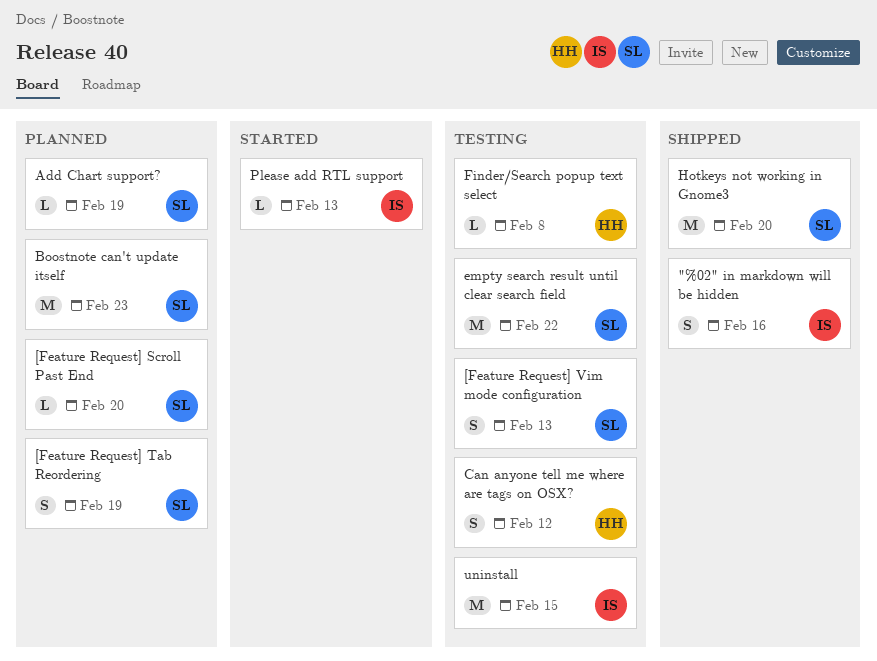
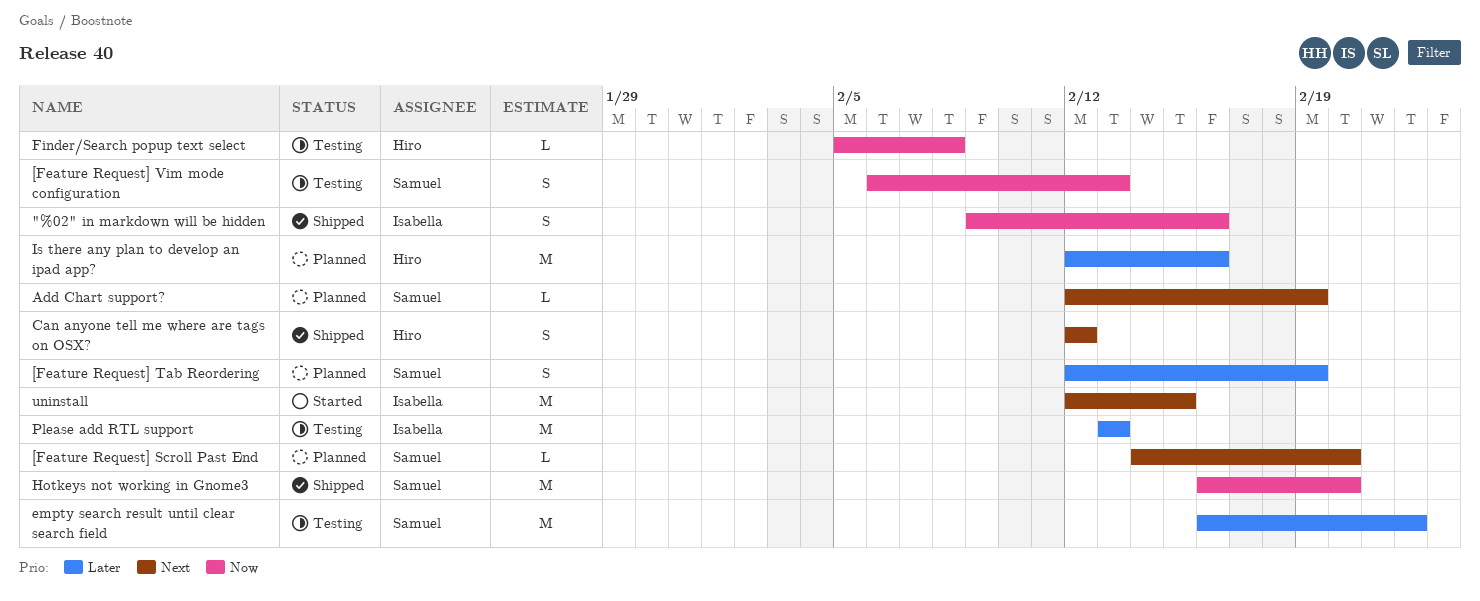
Boostnote can't update itself: present -> none
Can anyone tell me where are tags on OSX?, status: Testing -> Shipped
Is there any plan to develop an ipad app?: none -> present
Please add RTL support, status: Started -> Testing
Please add RTL support, estimate: L -> M
uninstall, status: Testing -> Started

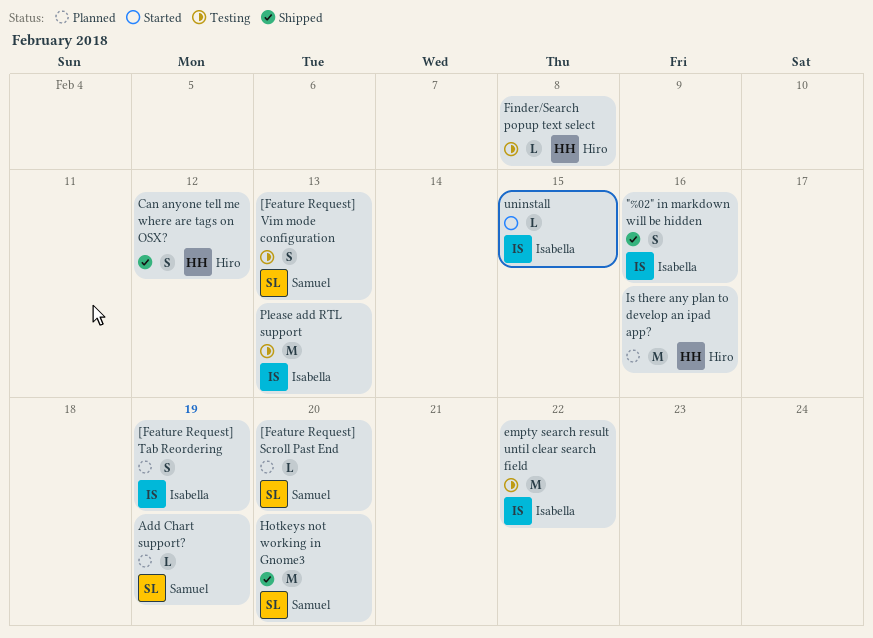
[Feature Request] Tab Reordering, owner: Samuel -> Isabella
empty search result until clear search field, owner: Samuel -> Isabella
uninstall, estimate: M -> L

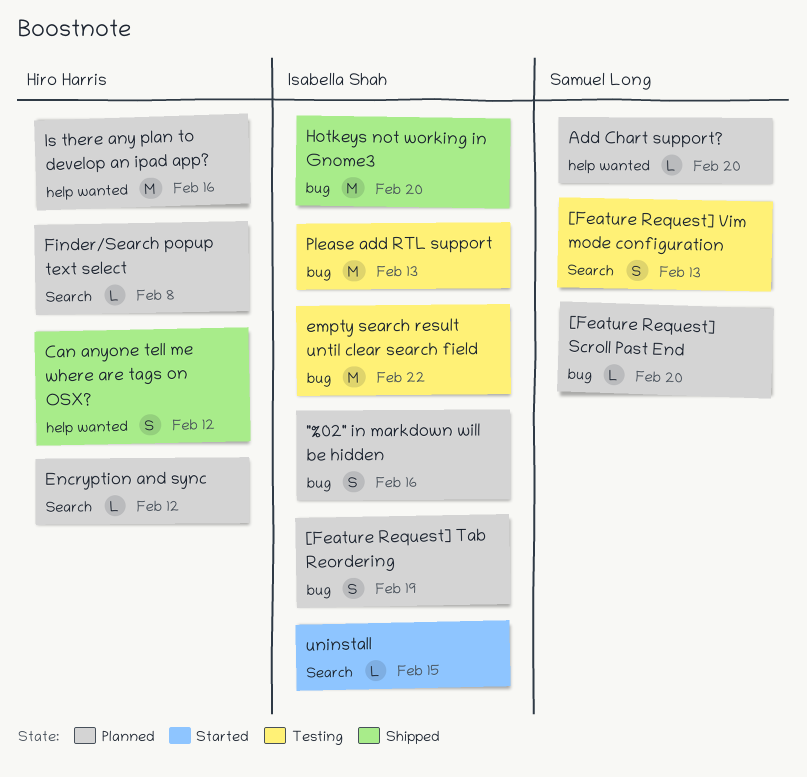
"%02" in markdown will be hidden, status: Shipped -> Planned
Add Chart support?, due: Feb 19 -> Feb 20
Encryption and sync: none -> present
Finder/Search popup text select, status: Testing -> Planned
Hotkeys not working in Gnome3, owner: Samuel Long -> Isabella Shah

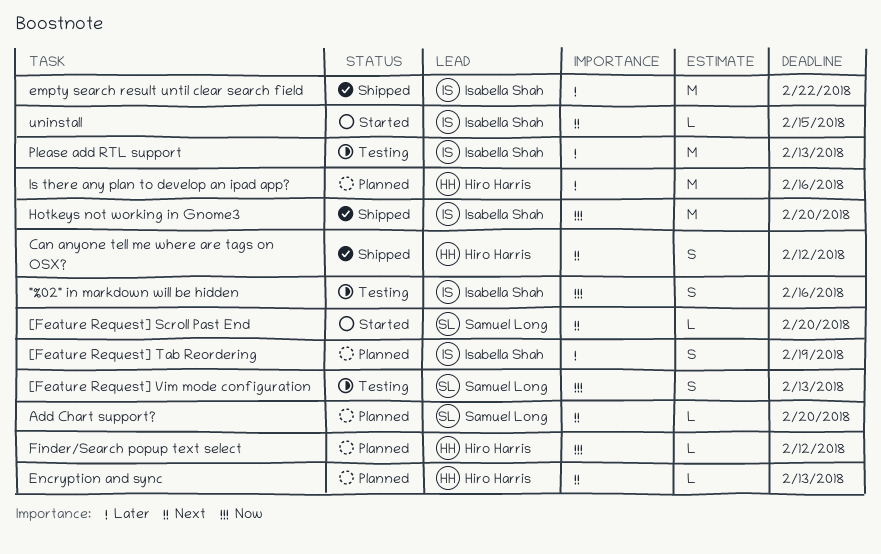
"%02" in markdown will be hidden, status: Planned -> Testing
[Feature Request] Scroll Past End, status: Planned -> Started
empty search result until clear search field, status: Testing -> Shipped
Encryption and sync, due: Feb 12 -> Feb 13
Finder/Search popup text select, due: Feb 8 -> Feb 12

